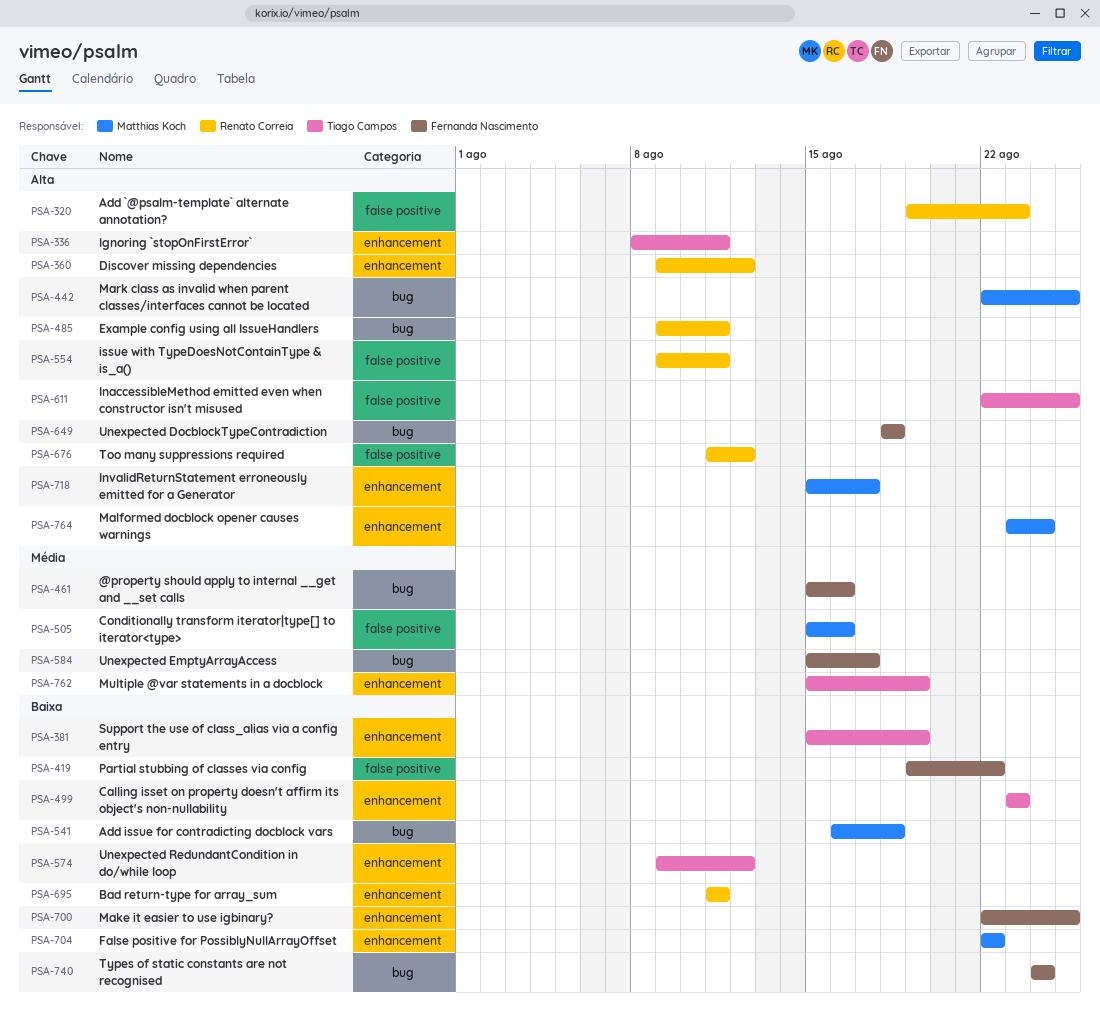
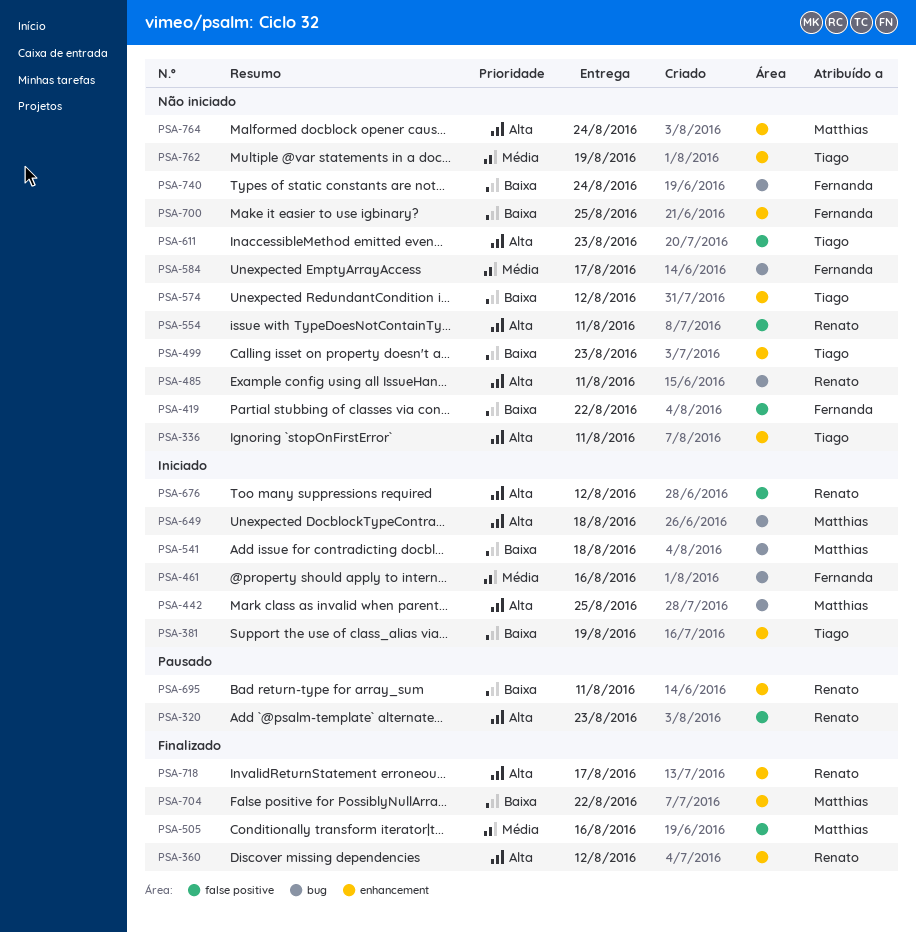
PSA-611, due: Aug 25 -> Aug 23
PSA-649, owner: Fernanda Nascimento -> Matthias Koch
PSA-718, owner: Matthias Koch -> Renato Correia

